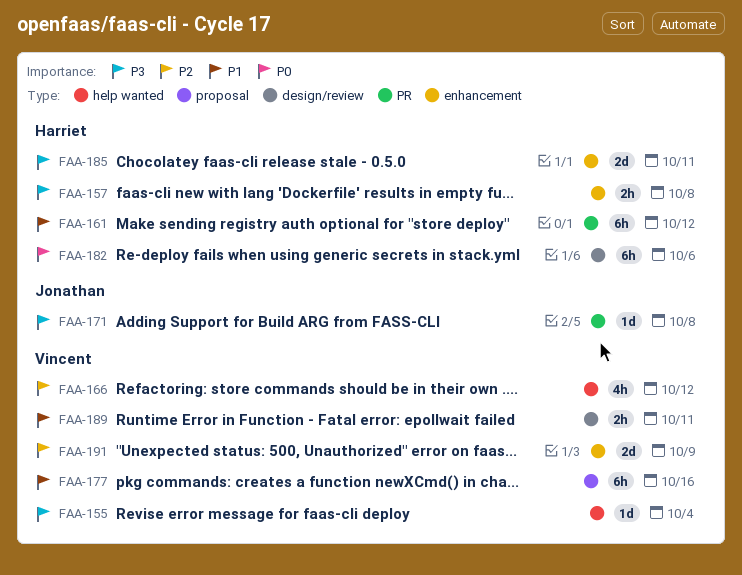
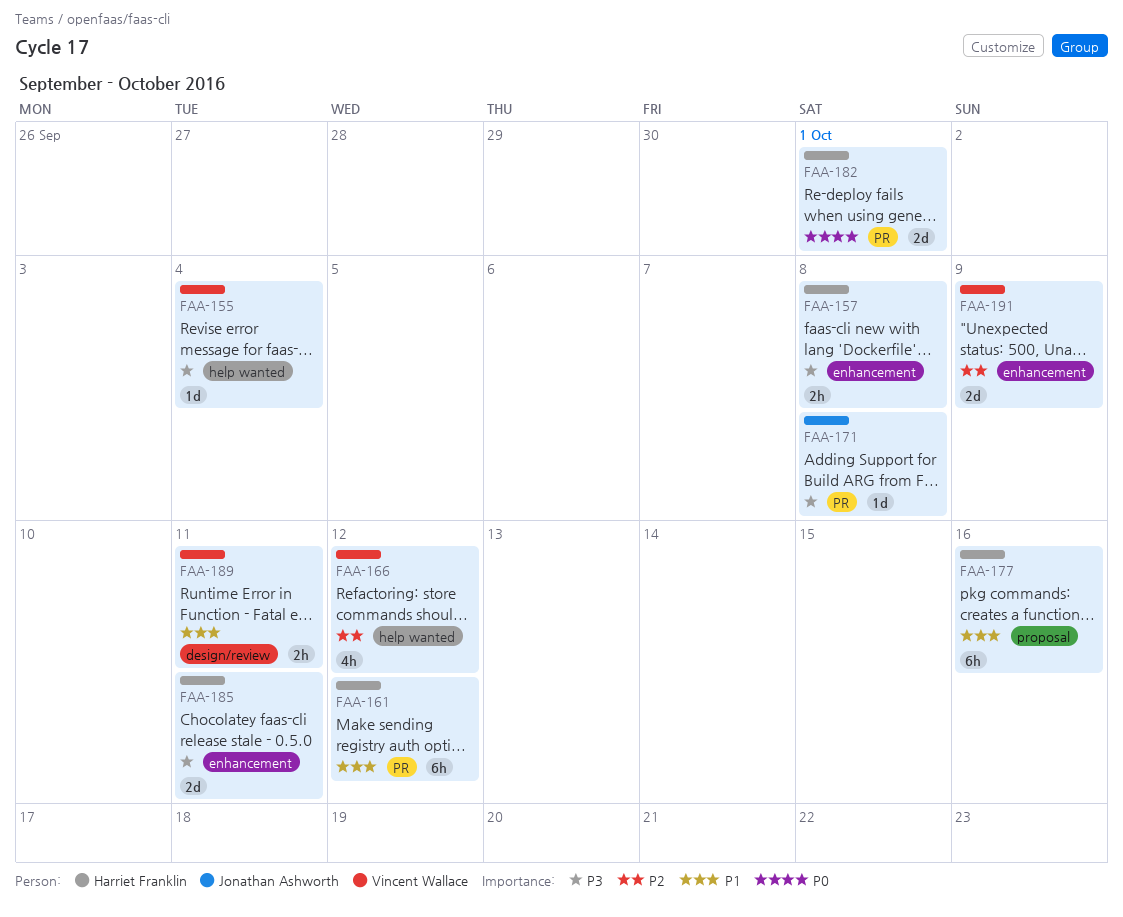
FAA-177, owner: Vincent Wallace -> Harriet Franklin
FAA-182, label: design/review -> PR
FAA-182, estimate: 6h -> 2d
FAA-182, due: Oct 6 -> Oct 1

